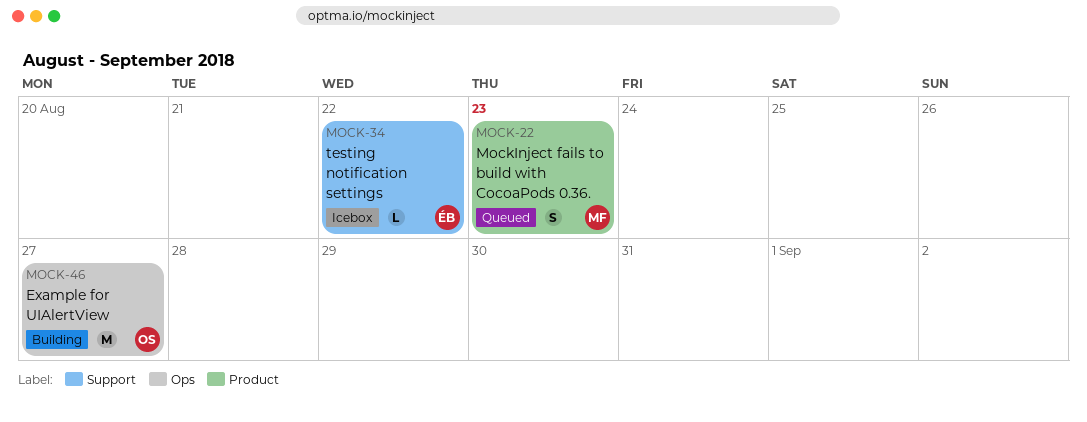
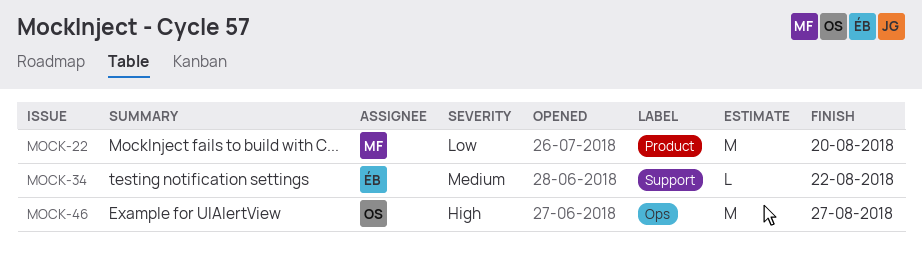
MOCK-22, estimate: S -> M
MOCK-22, due: Aug 23 -> Aug 20

